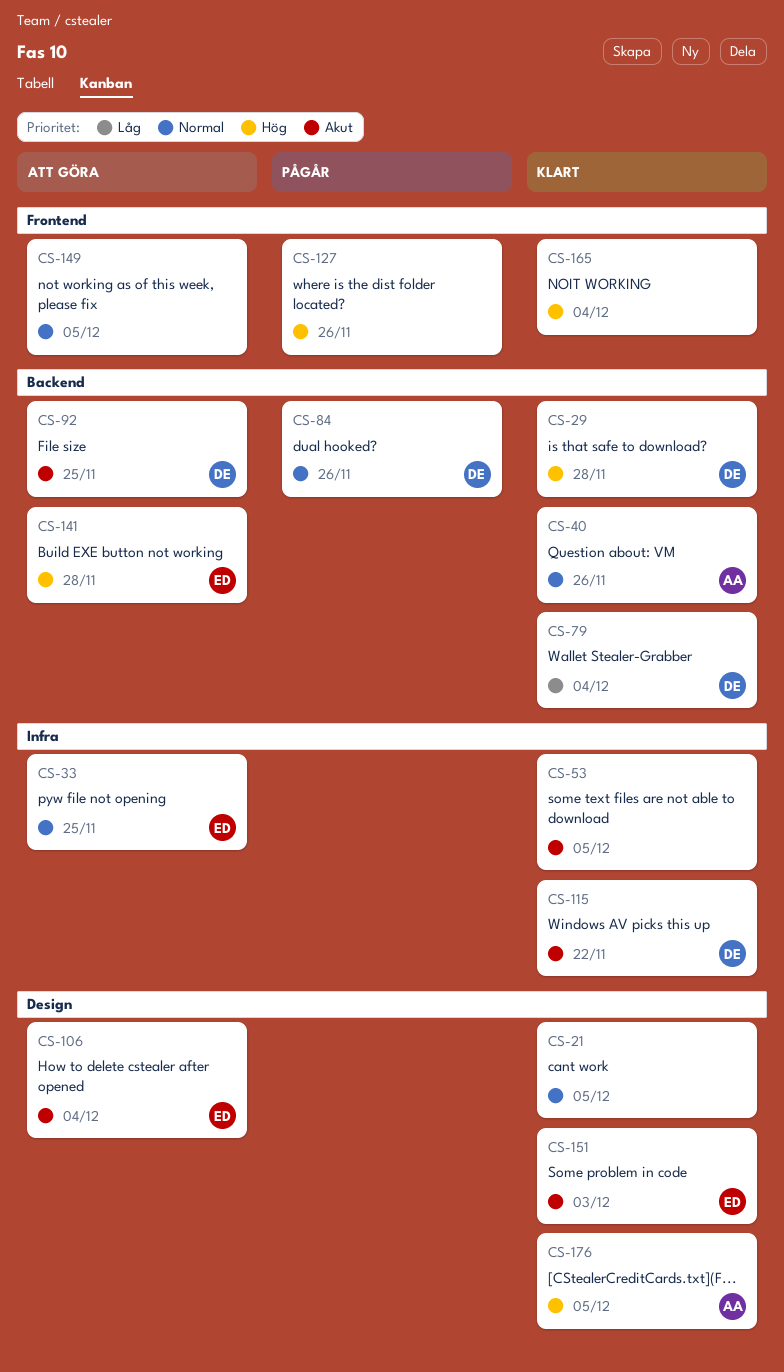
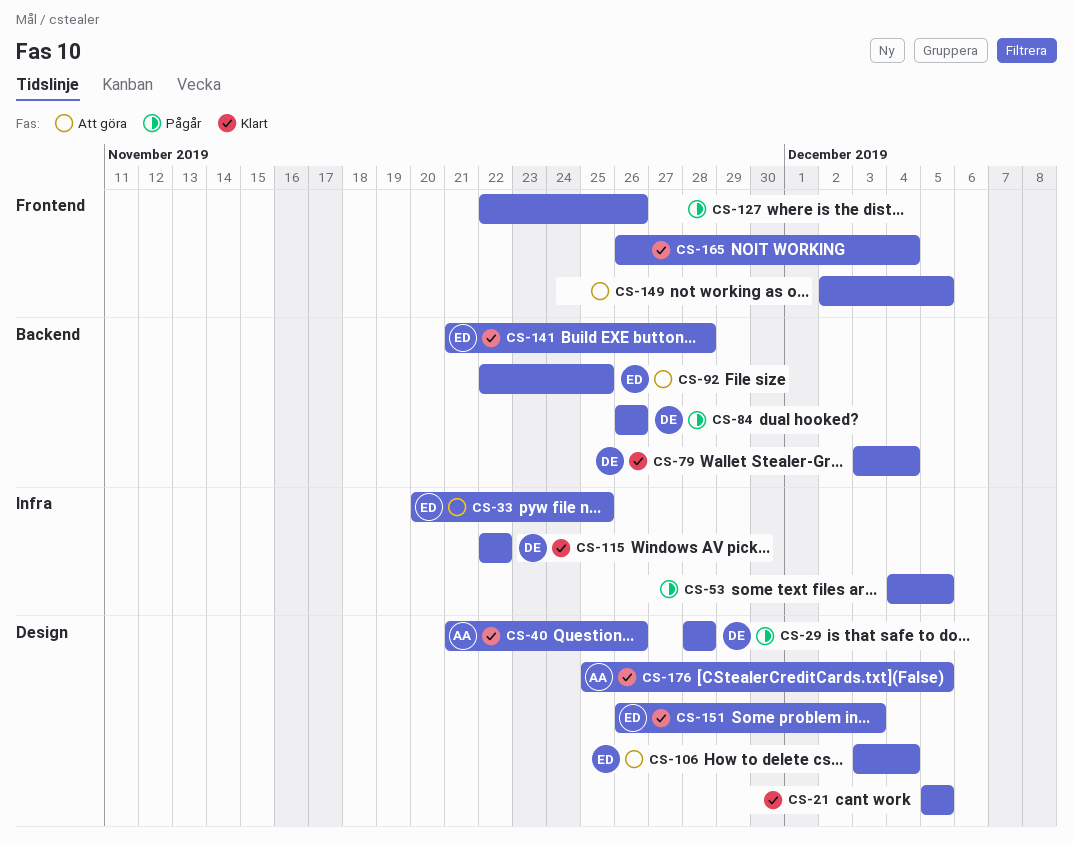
CS-29, status: Klart -> Pågår
CS-29, label: Backend -> Design
CS-40, label: Backend -> Design
CS-53, status: Klart -> Pågår
CS-92, owner: DE -> ED
CS-141, status: Att göra -> Klart

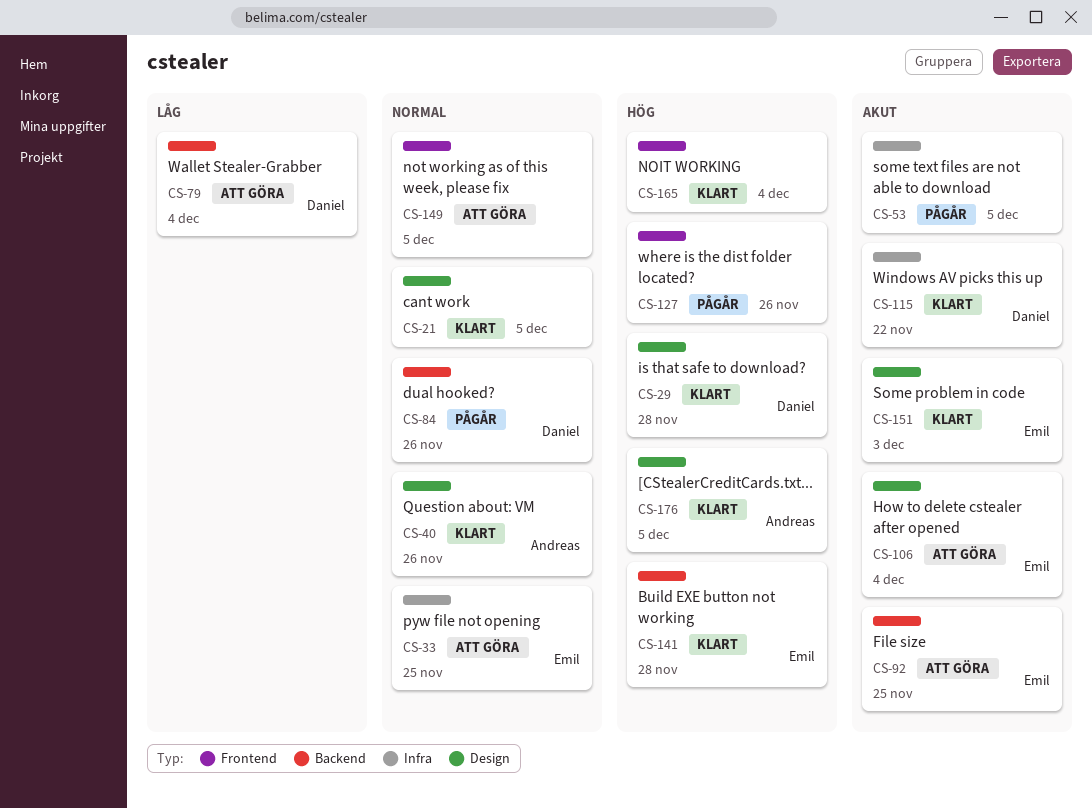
CS-29, status: Pågår -> Klart
CS-79, status: Klart -> Att göra

